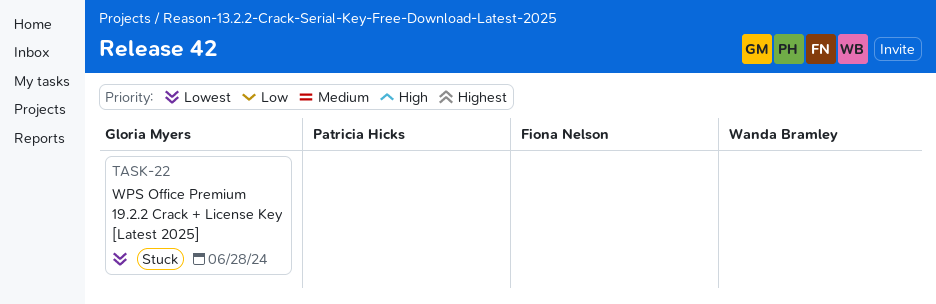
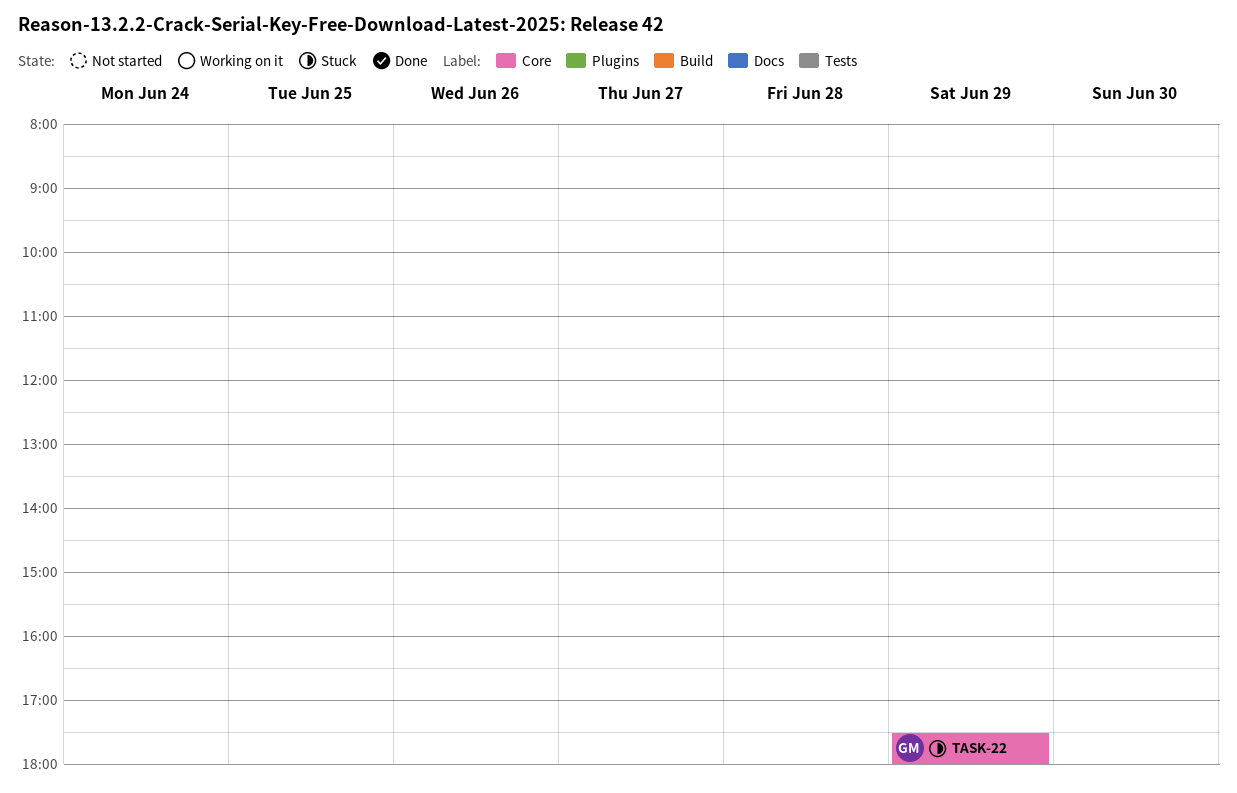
TASK-22, day: Jun 28 -> Jun 29

